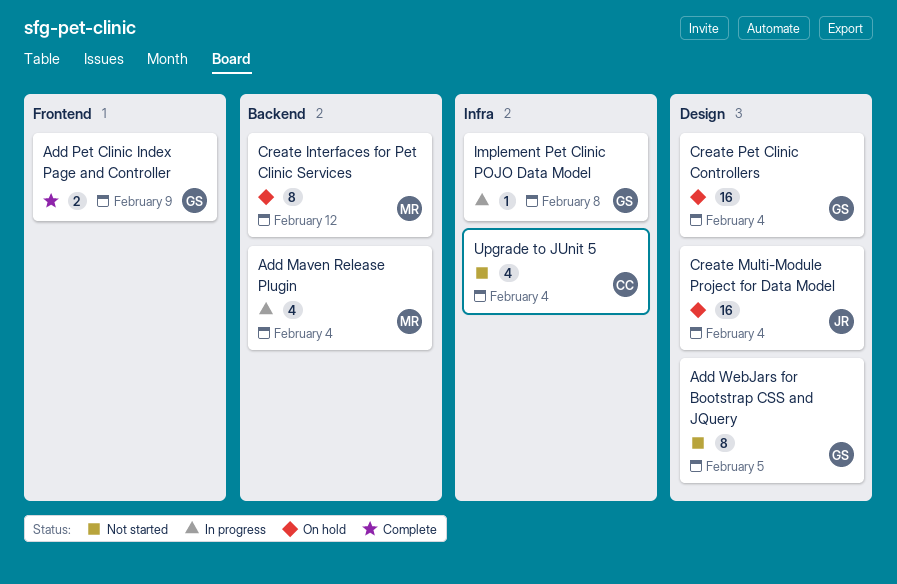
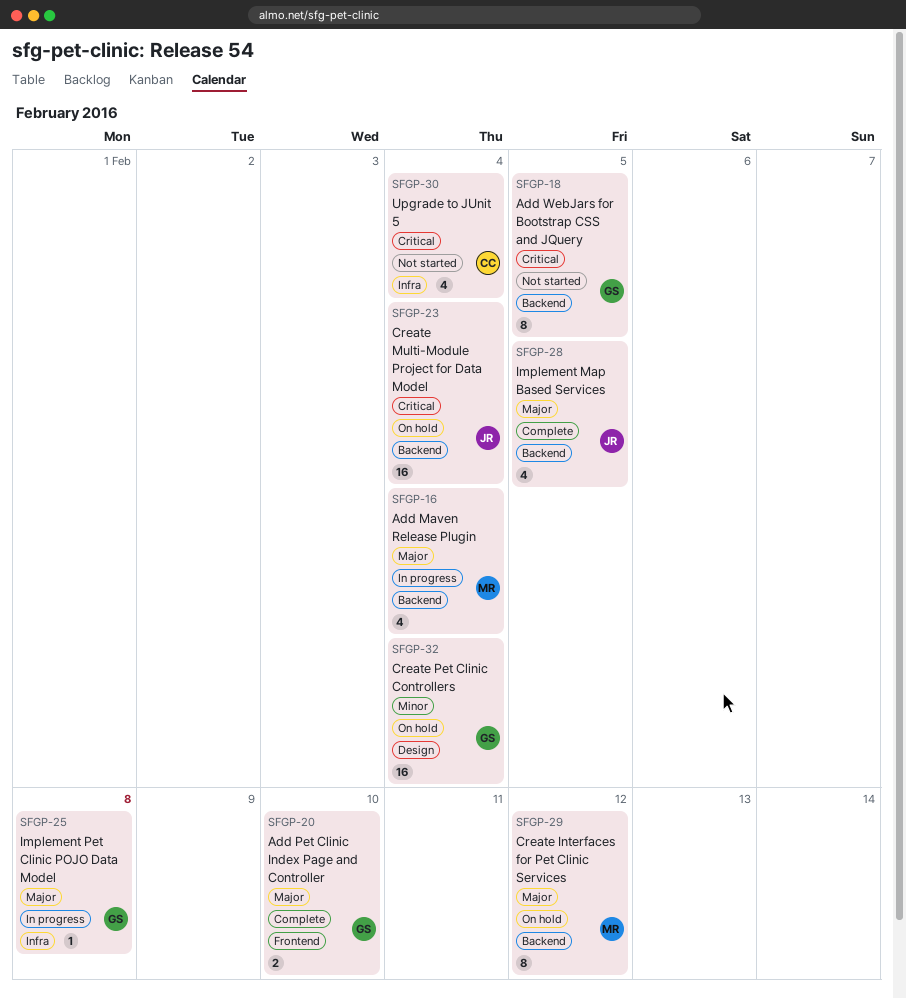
Add Pet Clinic Index Page and Controller, due: Feb 9 -> Feb 10
Add WebJars for Bootstrap CSS and JQuery, label: Design -> Backend
Create Multi-Module Project for Data Model, label: Design -> Backend
Implement Map Based Services: none -> present

